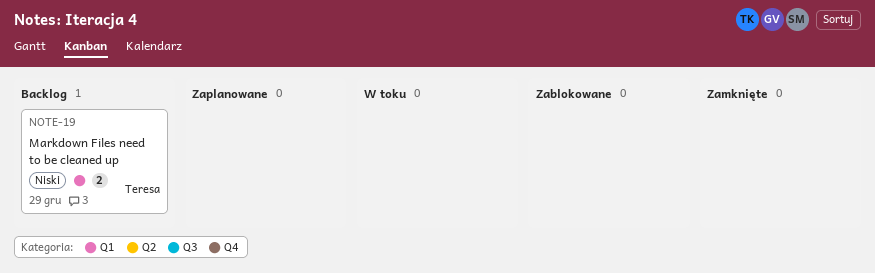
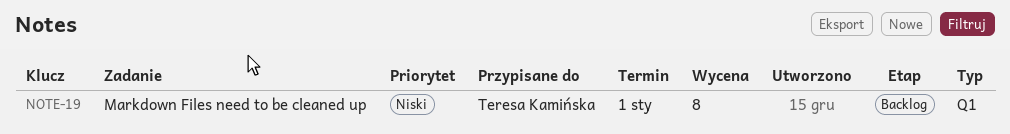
NOTE-19, estimate: 2 -> 8
NOTE-19, due: Dec 29 -> Jan 1

